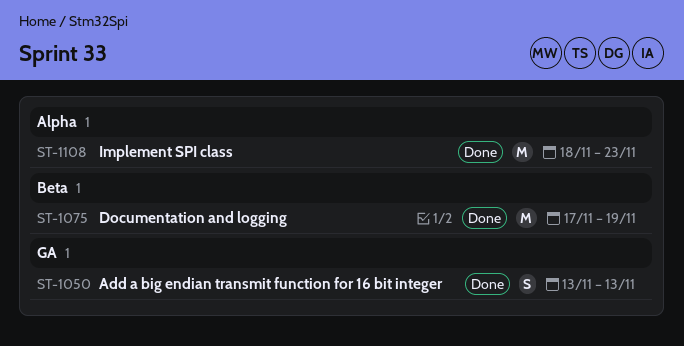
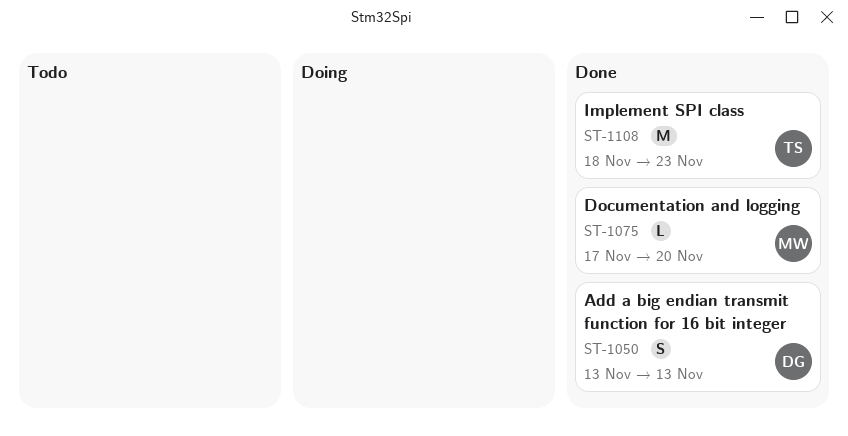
ST-1075, estimate: M -> L
ST-1075, due: Nov 19 -> Nov 20

